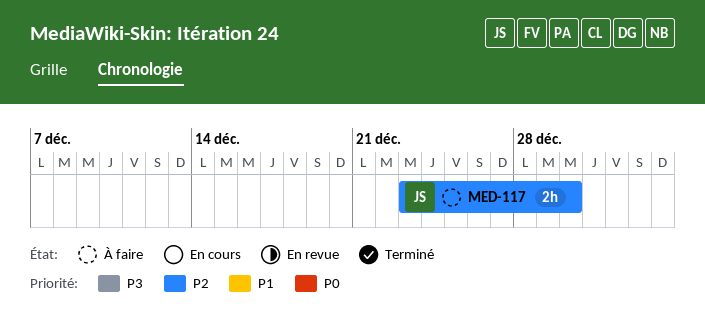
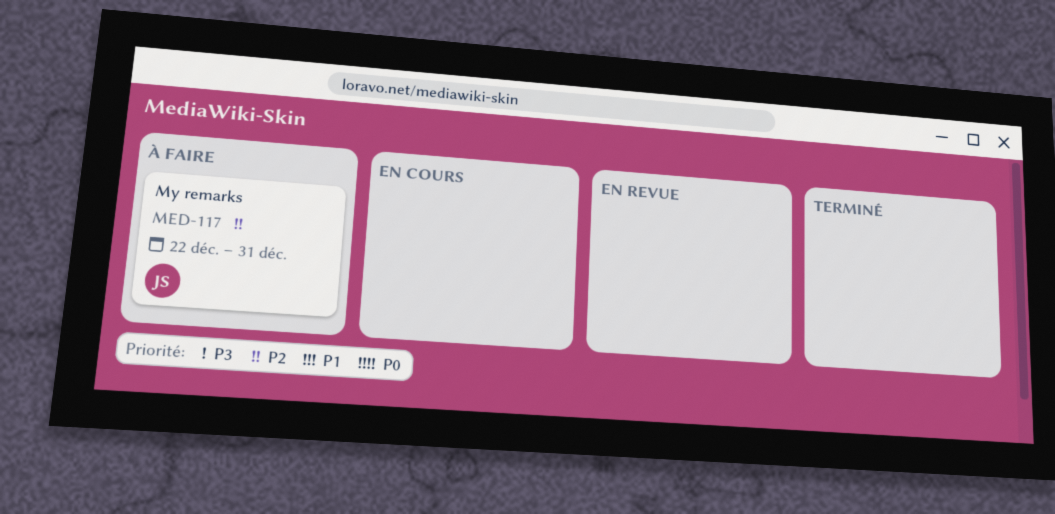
MED-117, start: Dec 23 -> Dec 22
MED-117, due: Dec 30 -> Dec 31

